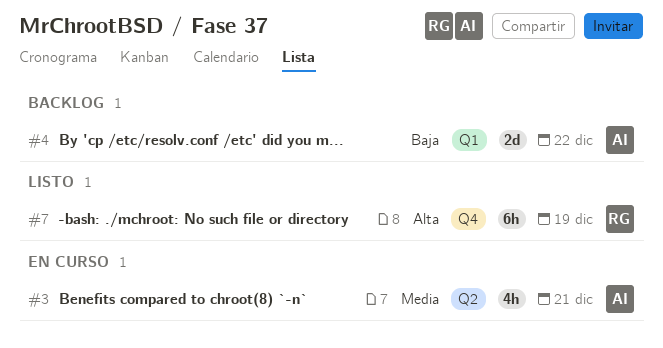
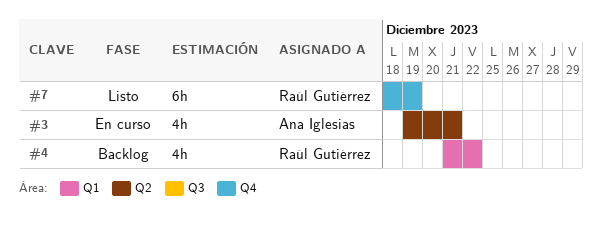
#4, owner: Ana Iglesias -> Raúl Gutiérrez
#4, estimate: 2d -> 4h

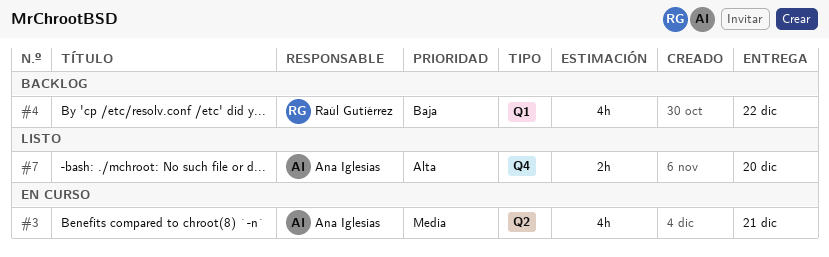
#7, owner: Raúl Gutiérrez -> Ana Iglesias
#7, estimate: 6h -> 2h
#7, due: Dec 19 -> Dec 20

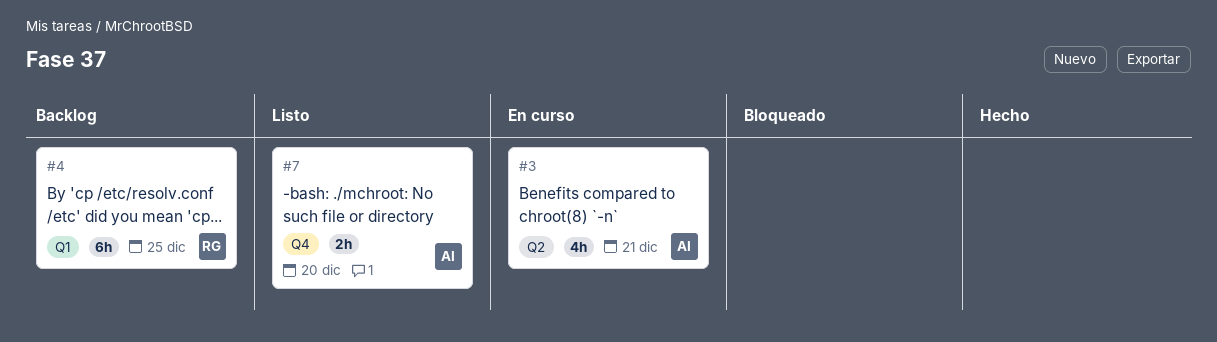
#4, estimate: 4h -> 6h
#4, due: Dec 22 -> Dec 25

